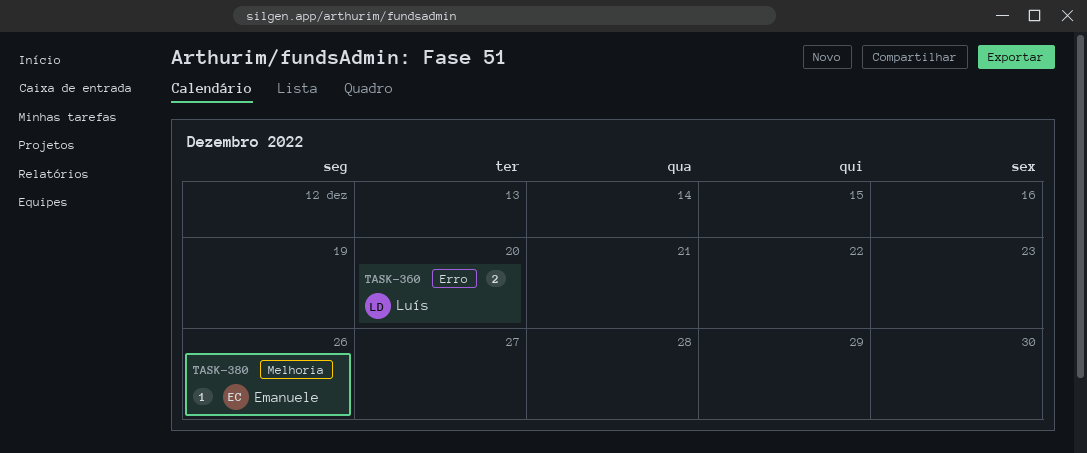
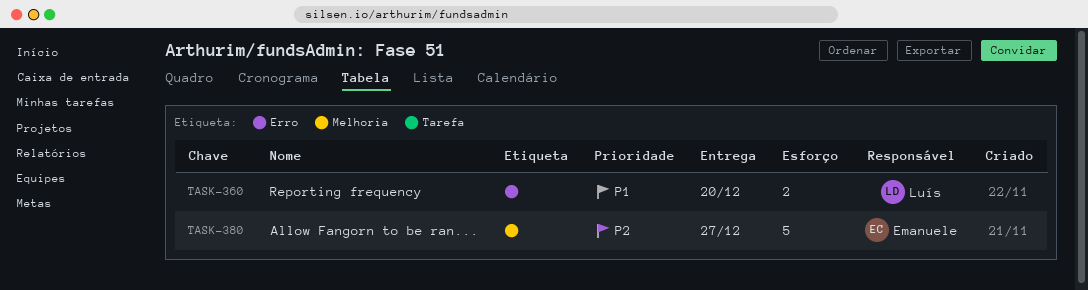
TASK-380, estimate: 1 -> 5
TASK-380, due: Dec 26 -> Dec 27

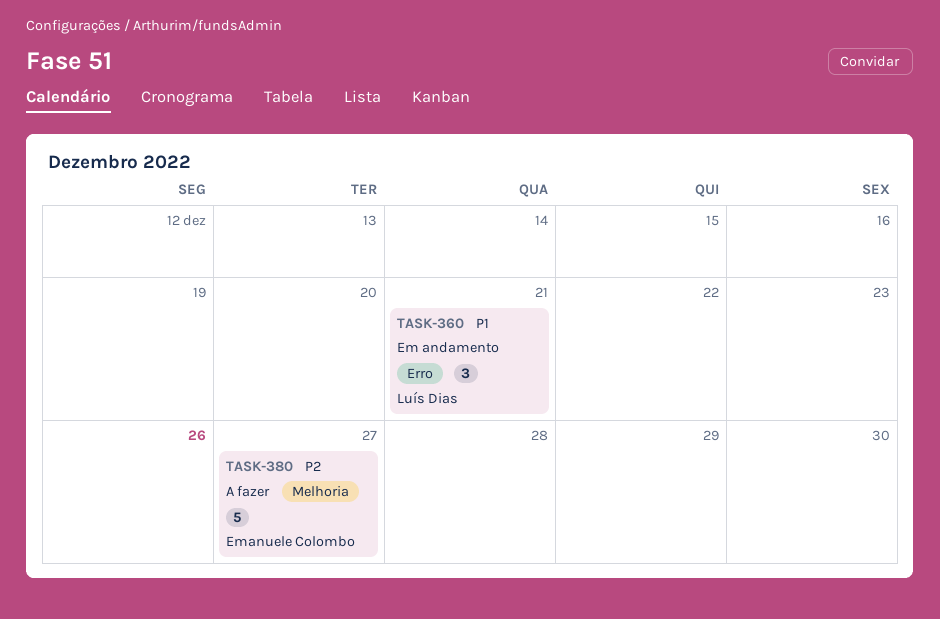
TASK-360, estimate: 2 -> 3
TASK-360, due: Dec 20 -> Dec 21

